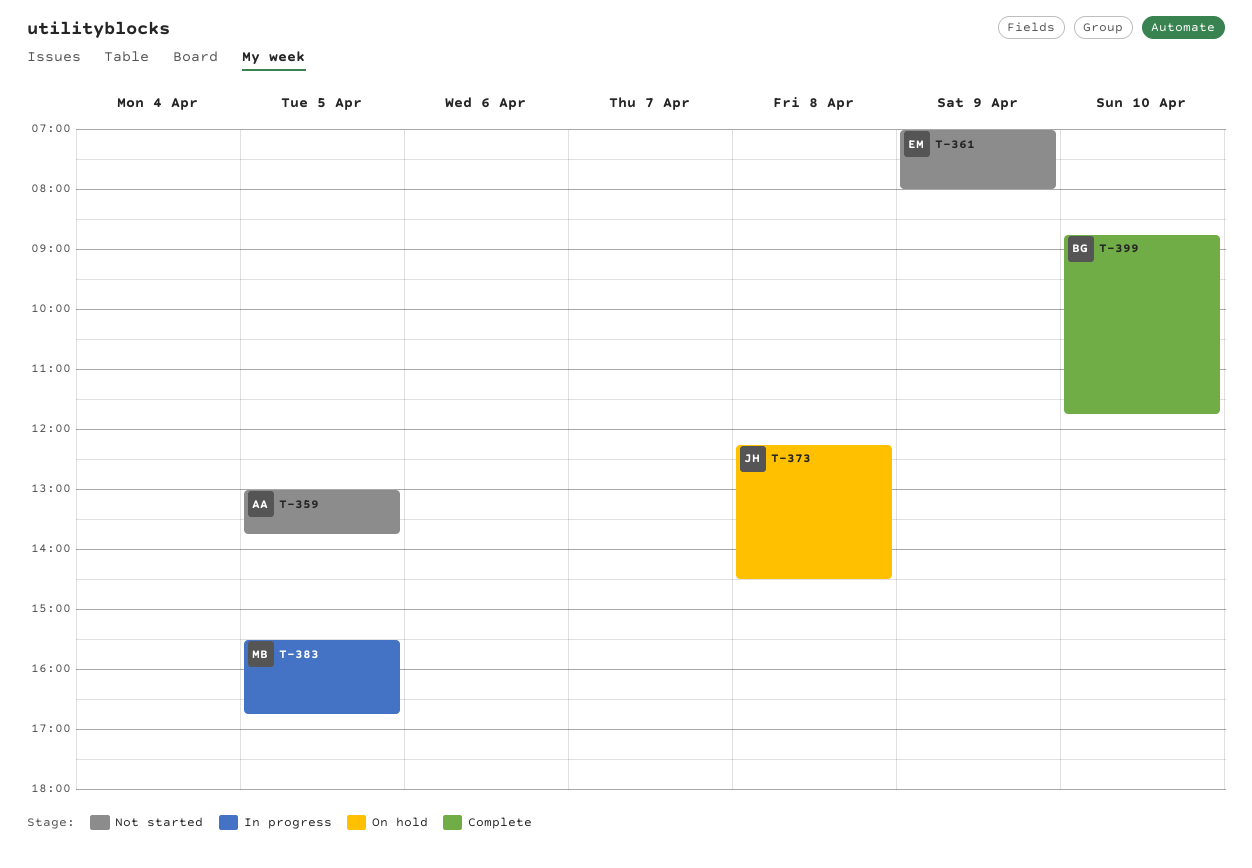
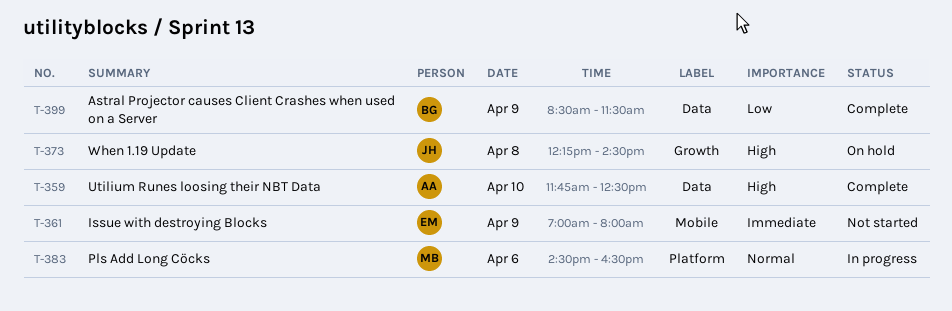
T-359, status: Not started -> Complete
T-359, day: Apr 5 -> Apr 10
T-359, begins: 13:00 -> 11:45
T-359, ends: 13:45 -> 12:30
T-383, day: Apr 5 -> Apr 6
T-383, begins: 15:30 -> 14:30
T-383, ends: 16:45 -> 16:30
T-399, day: Apr 10 -> Apr 9
T-399, begins: 08:45 -> 08:30
T-399, ends: 11:45 -> 11:30

